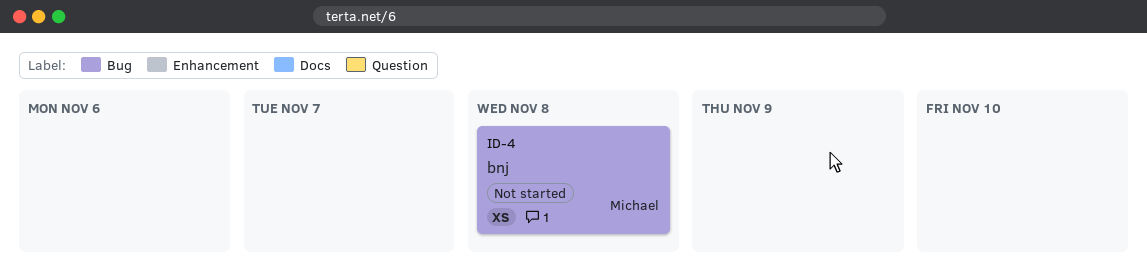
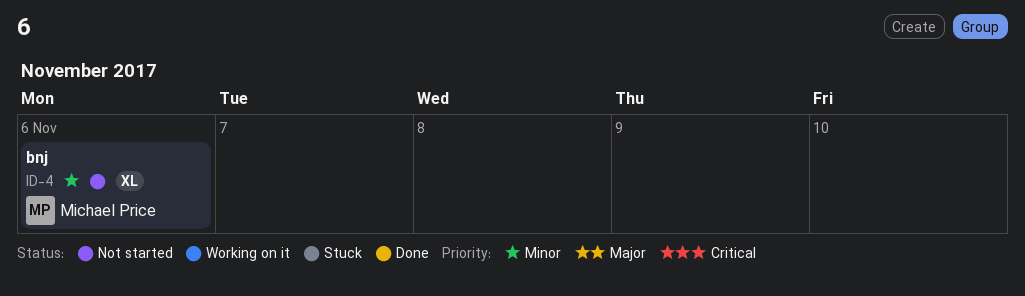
ID-4, estimate: XS -> XL
ID-4, due: Nov 8 -> Nov 6

